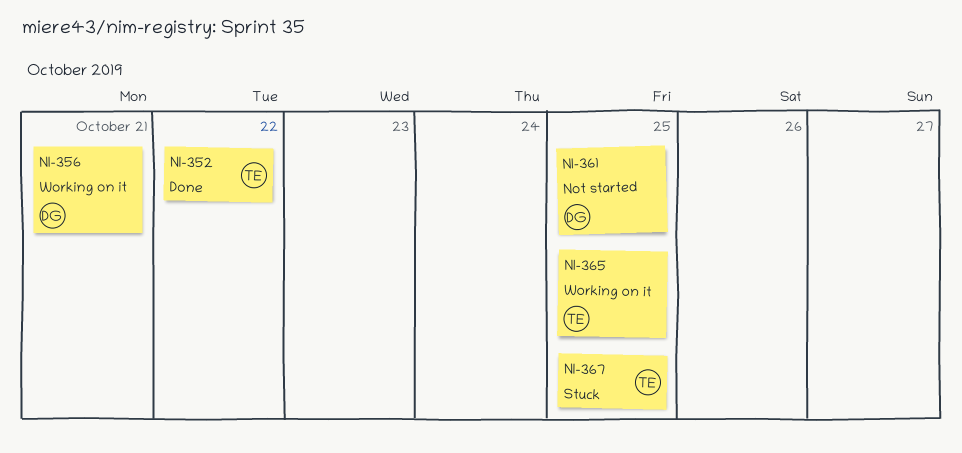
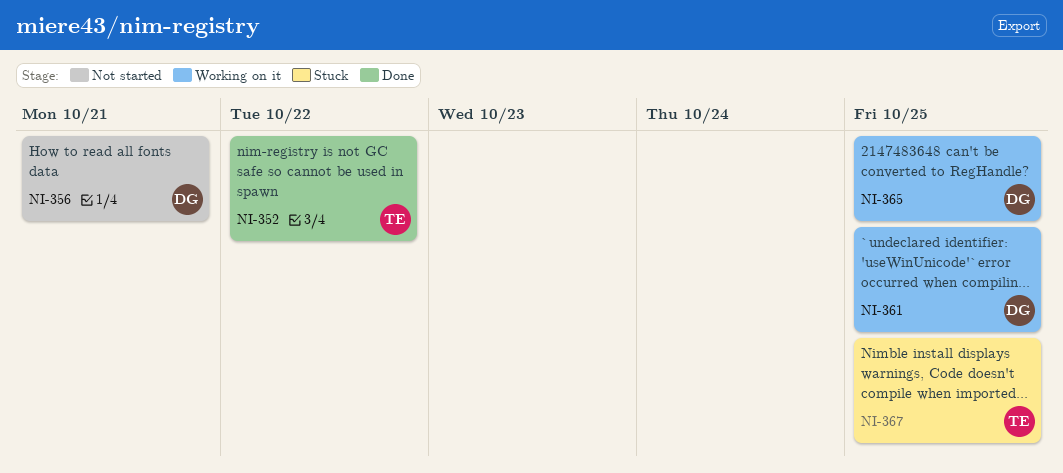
NI-356, status: Working on it -> Not started
NI-361, status: Not started -> Working on it
NI-365, owner: TE -> DG

